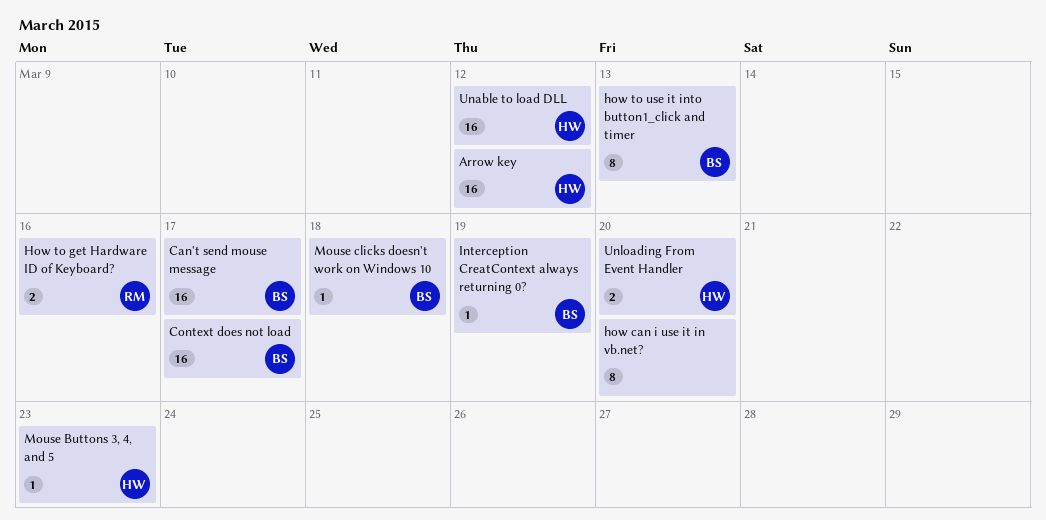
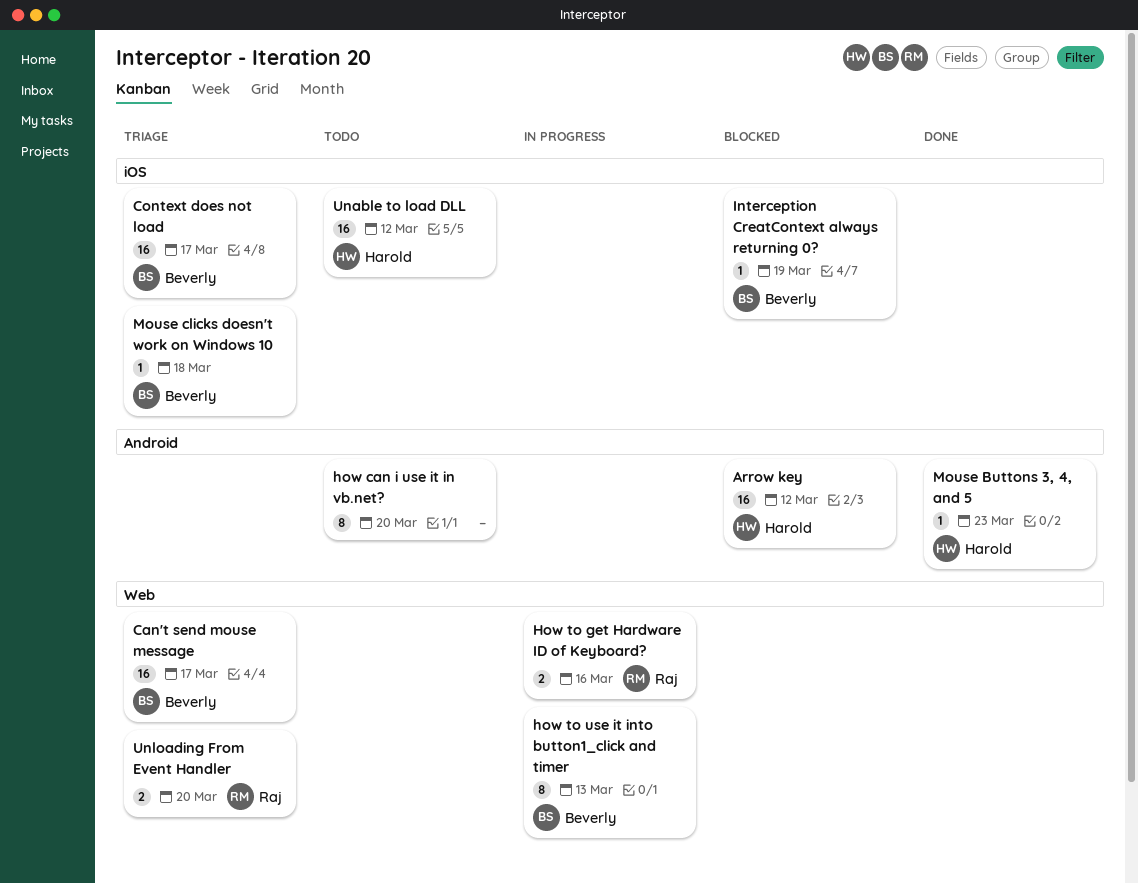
Unloading From Event Handler, owner: Harold -> Raj

